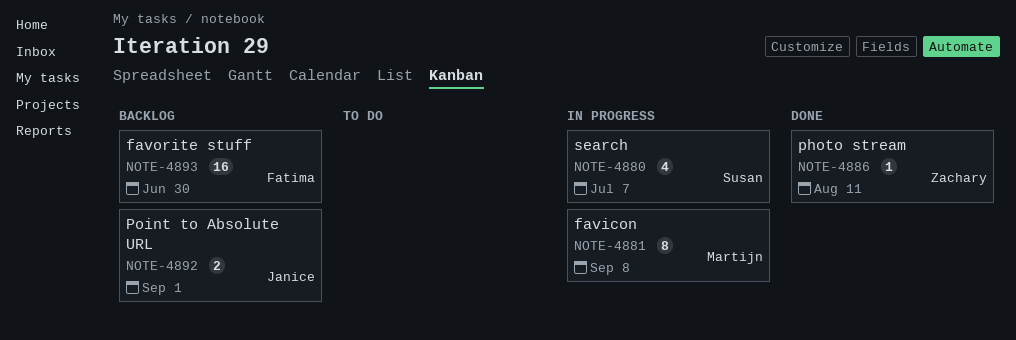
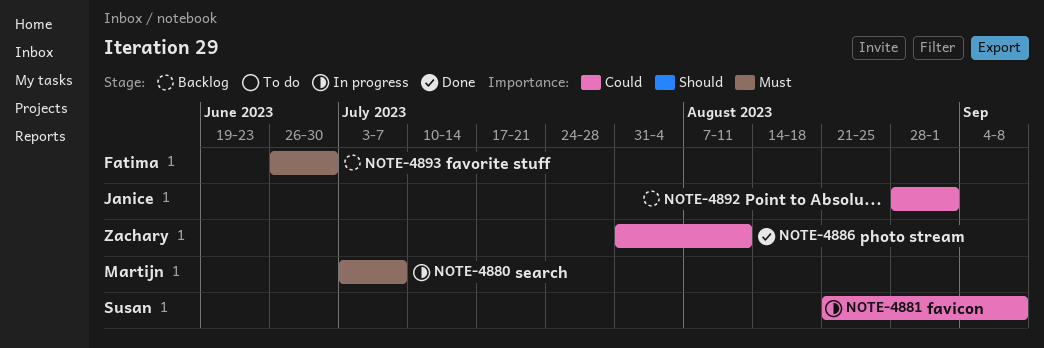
NOTE-4880, owner: Susan -> Martijn
NOTE-4881, owner: Martijn -> Susan

